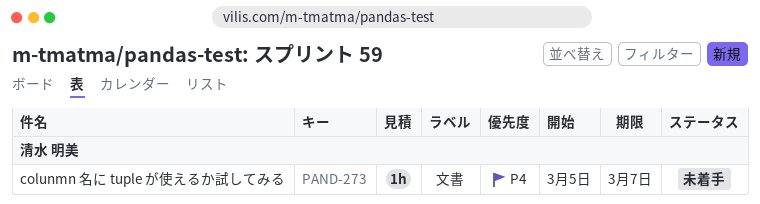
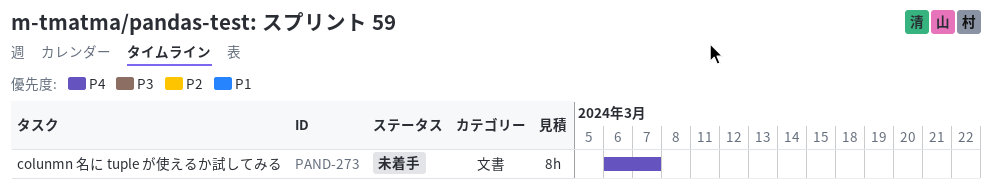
PAND-273, estimate: 1h -> 8h
PAND-273, start: Mar 5 -> Mar 6

